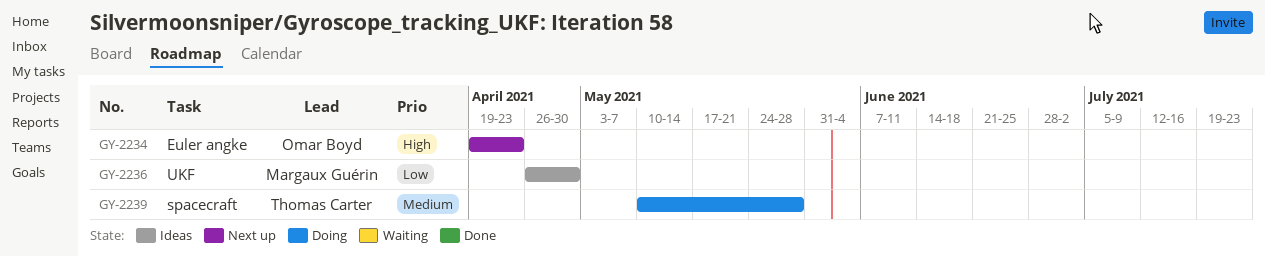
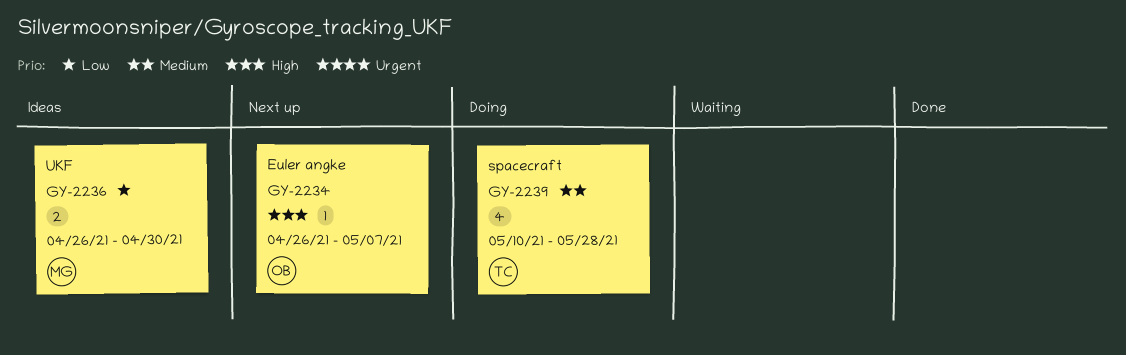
GY-2234, start: Apr 19 -> Apr 26
GY-2234, due: Apr 23 -> May 7

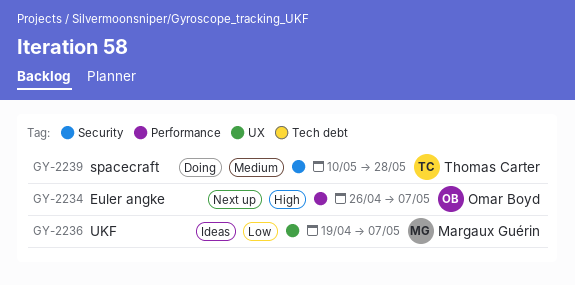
GY-2236, start: Apr 26 -> Apr 19
GY-2236, due: Apr 30 -> May 7

